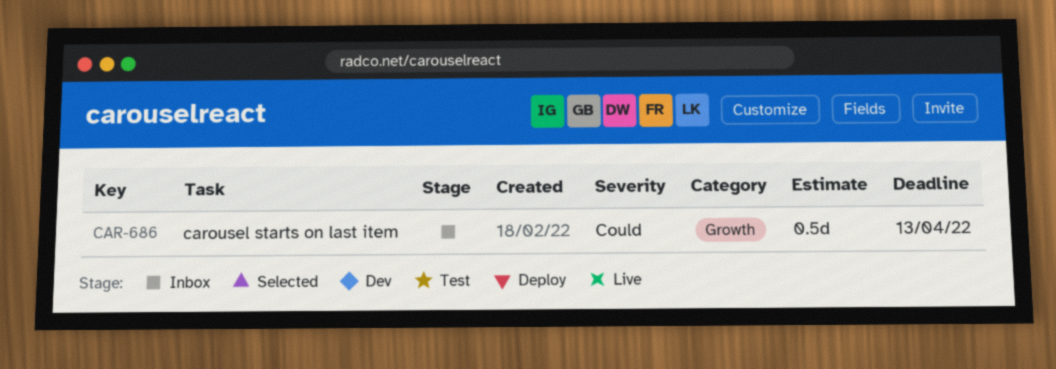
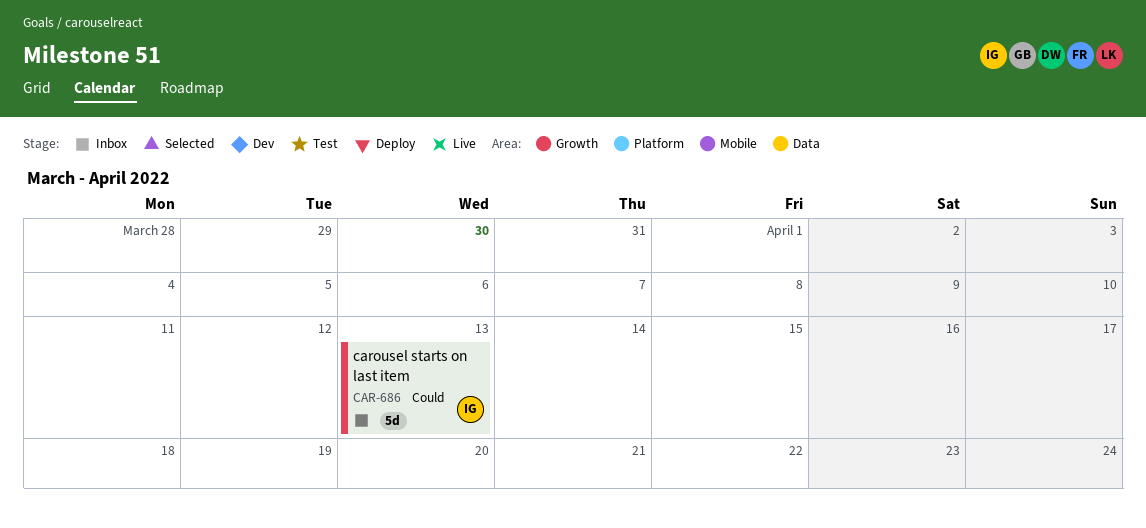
CAR-686, estimate: 0.5d -> 5d

